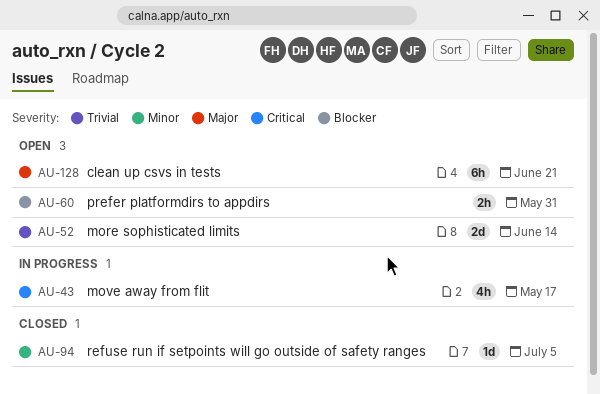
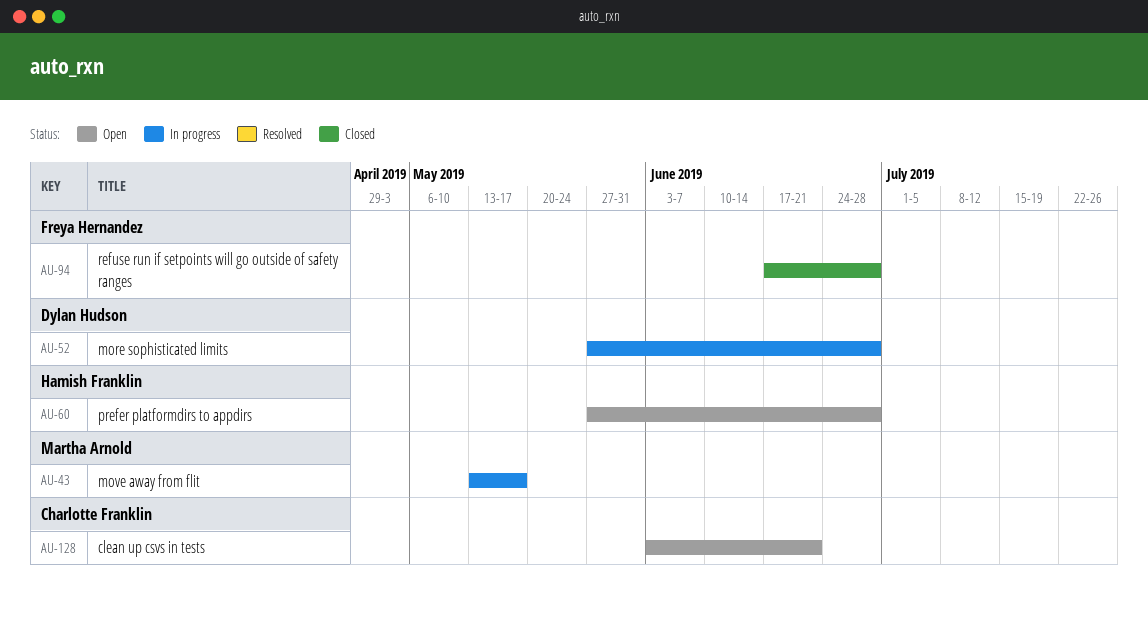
AU-52, status: Open -> In progress
AU-52, due: Jun 14 -> Jun 28
AU-60, due: May 31 -> Jun 28
AU-94, due: Jul 5 -> Jun 28

